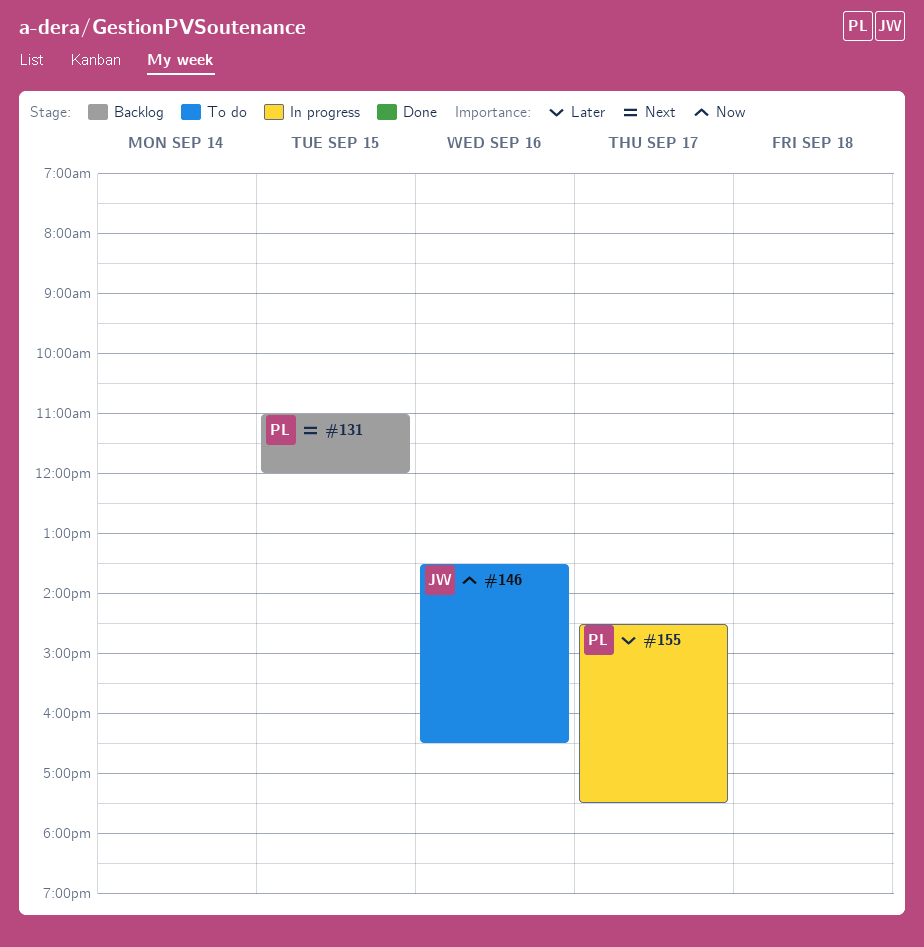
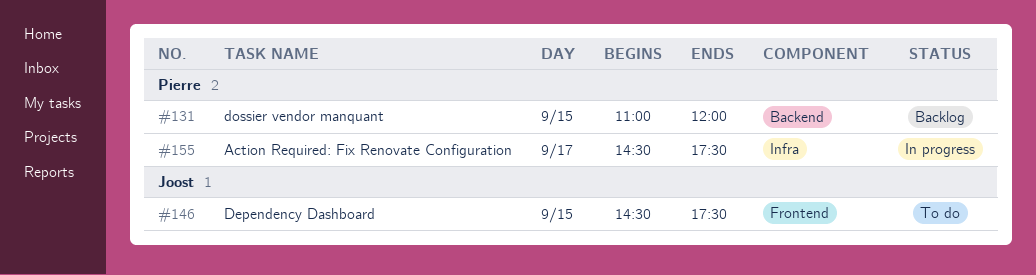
#146, day: Sep 16 -> Sep 15
#146, begins: 13:30 -> 14:30
#146, ends: 16:30 -> 17:30

